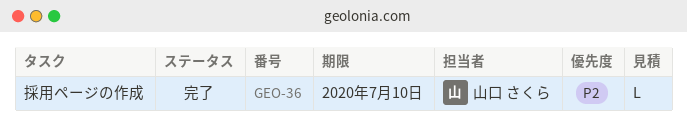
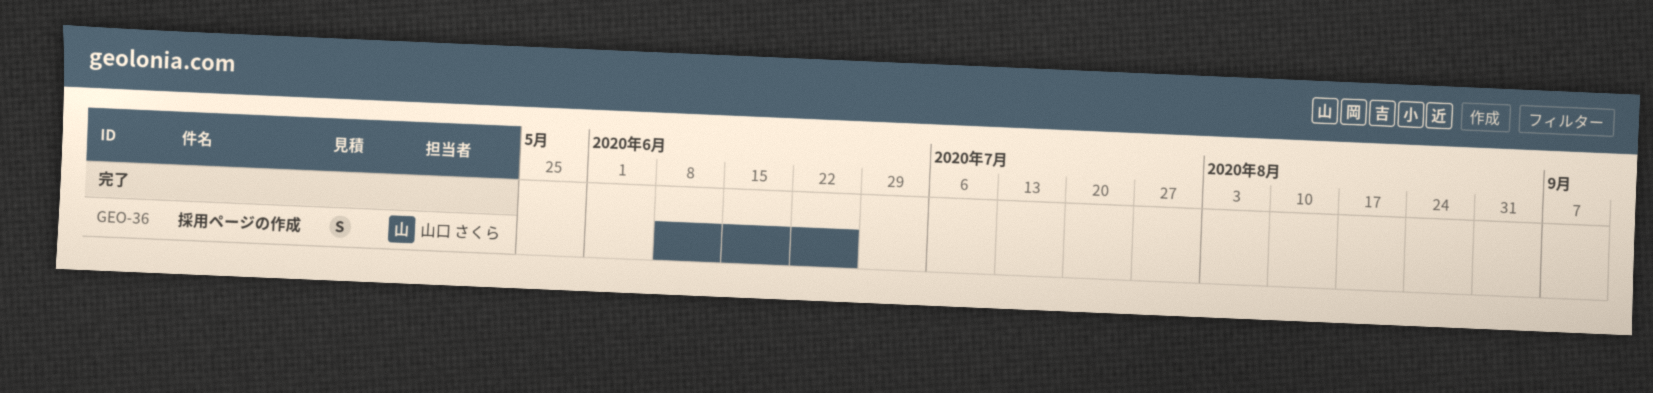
GEO-36, estimate: L -> S
GEO-36, due: Jul 10 -> Jun 26

